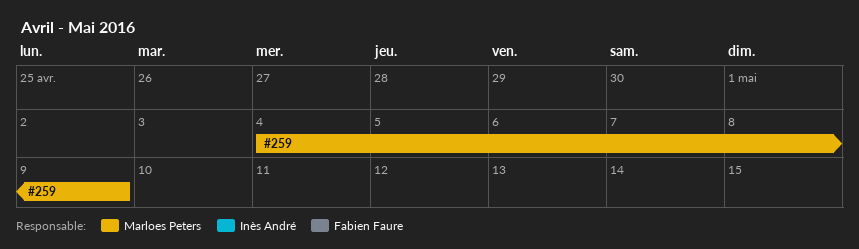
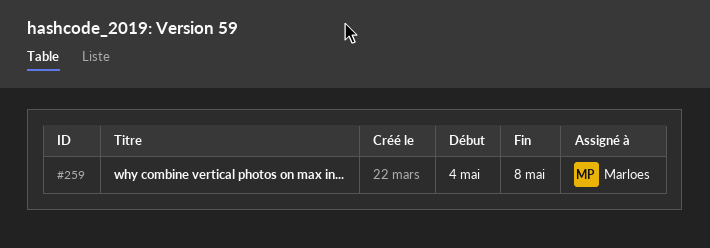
#259, due: May 9 -> May 8

